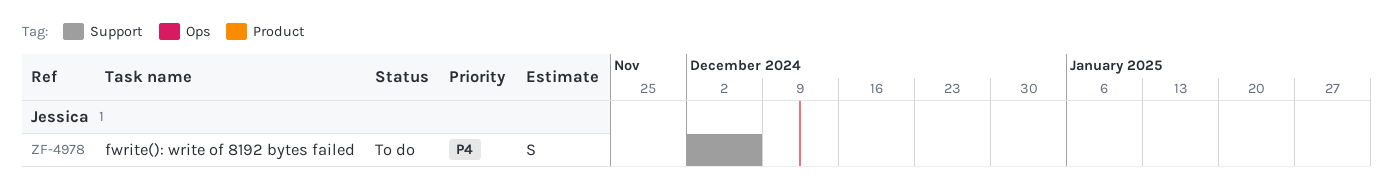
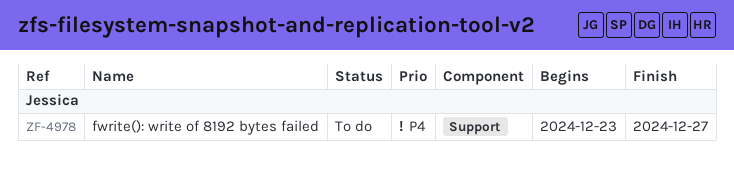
ZF-4978, start: Dec 2 -> Dec 23
ZF-4978, due: Dec 6 -> Dec 27

